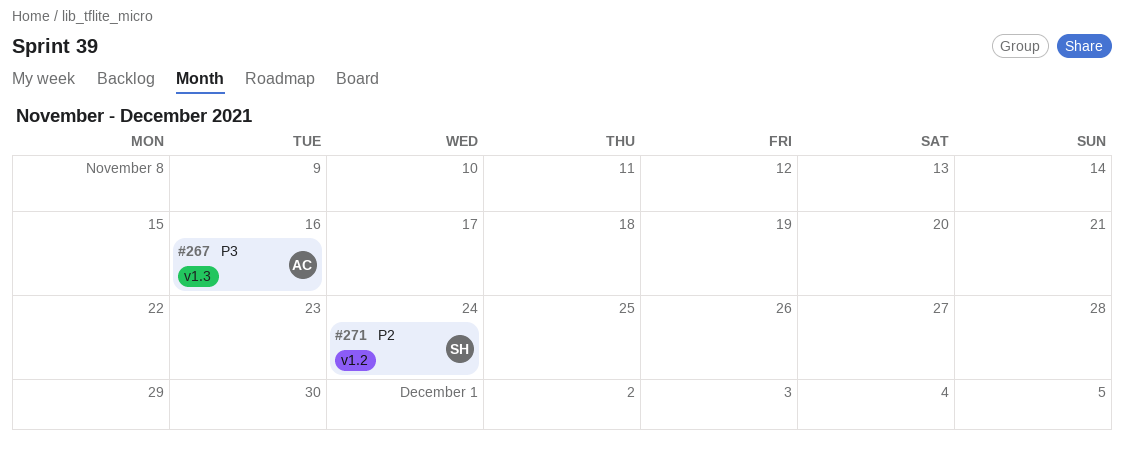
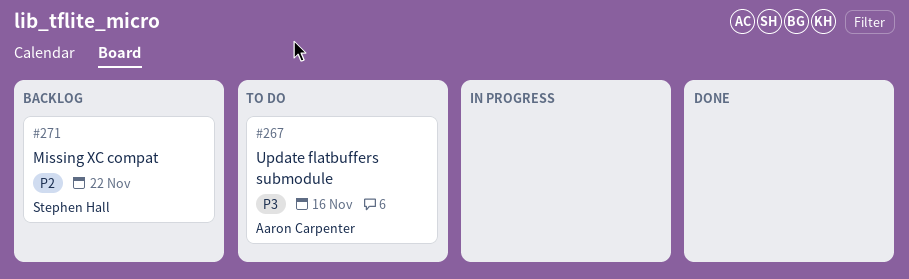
#271, due: Nov 24 -> Nov 22

